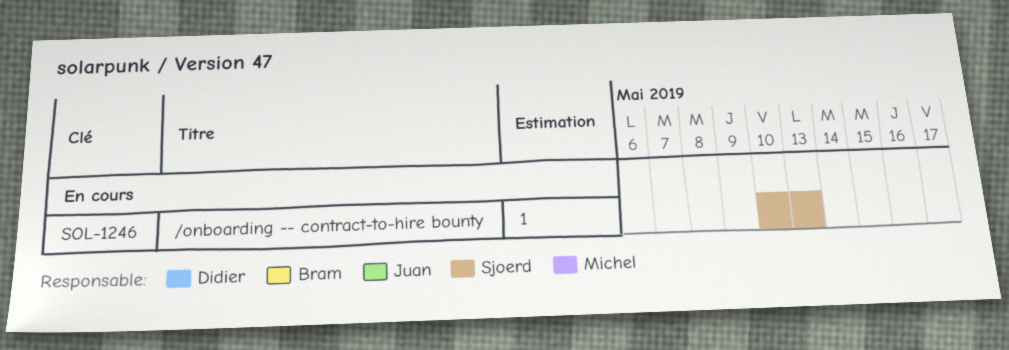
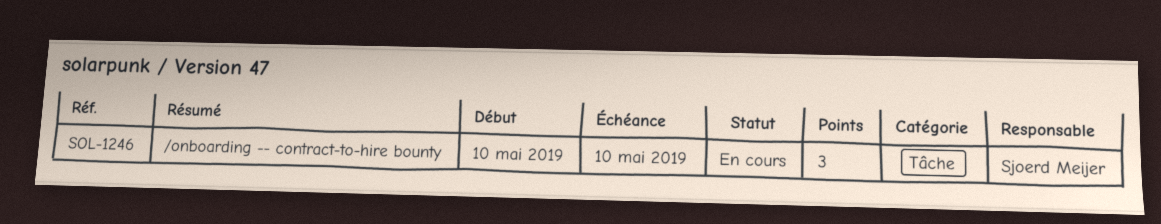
SOL-1246, estimate: 1 -> 3
SOL-1246, due: May 13 -> May 10

